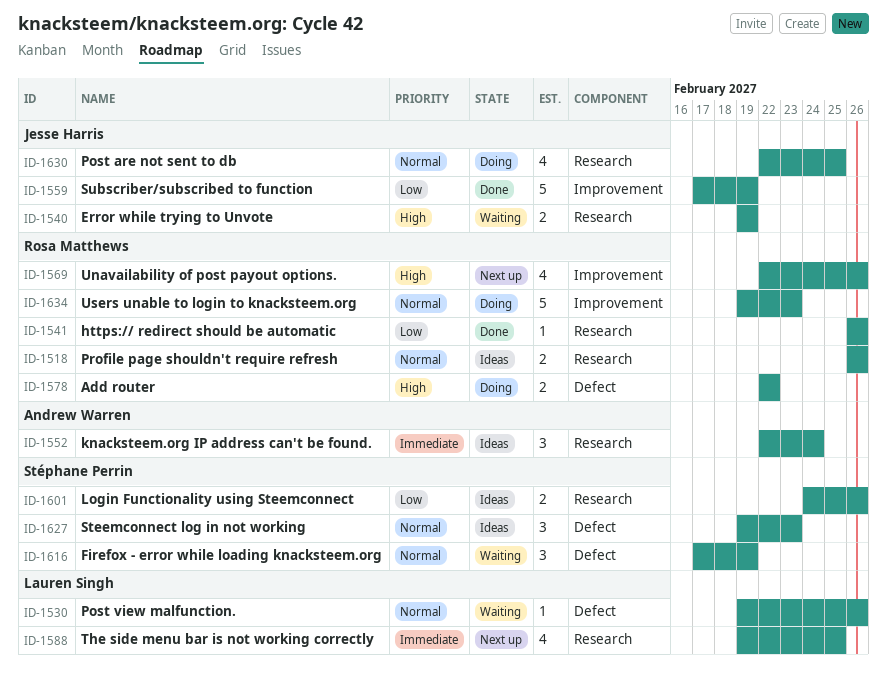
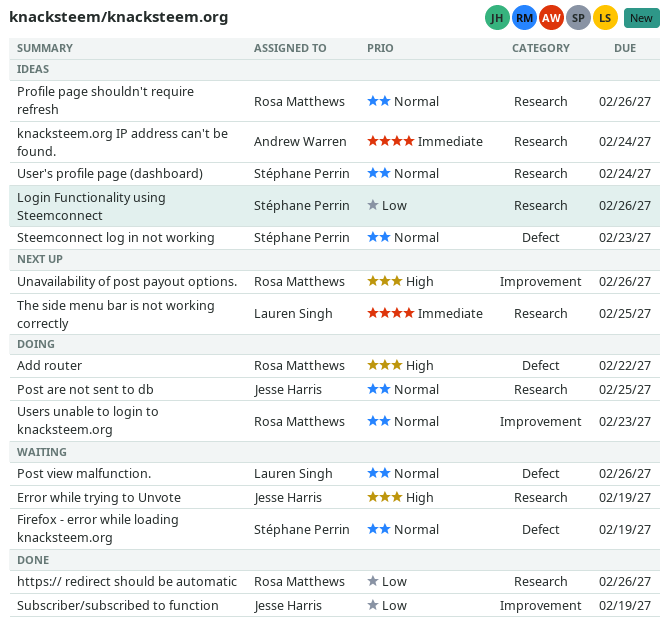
User's profile page (dashboard): none -> present

